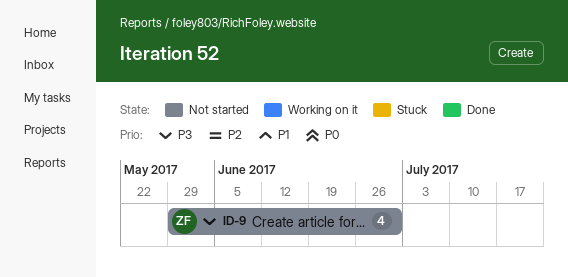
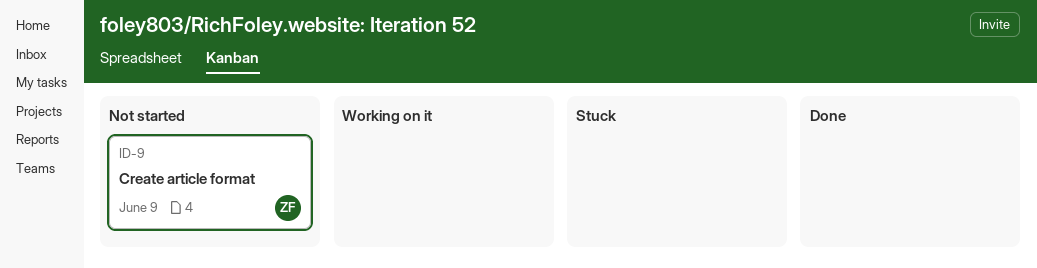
ID-9, due: Jun 30 -> Jun 9

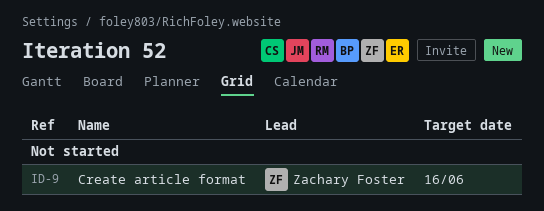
ID-9, due: Jun 9 -> Jun 16

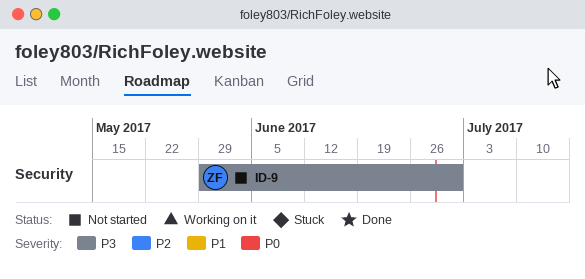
ID-9, due: Jun 16 -> Jun 30

